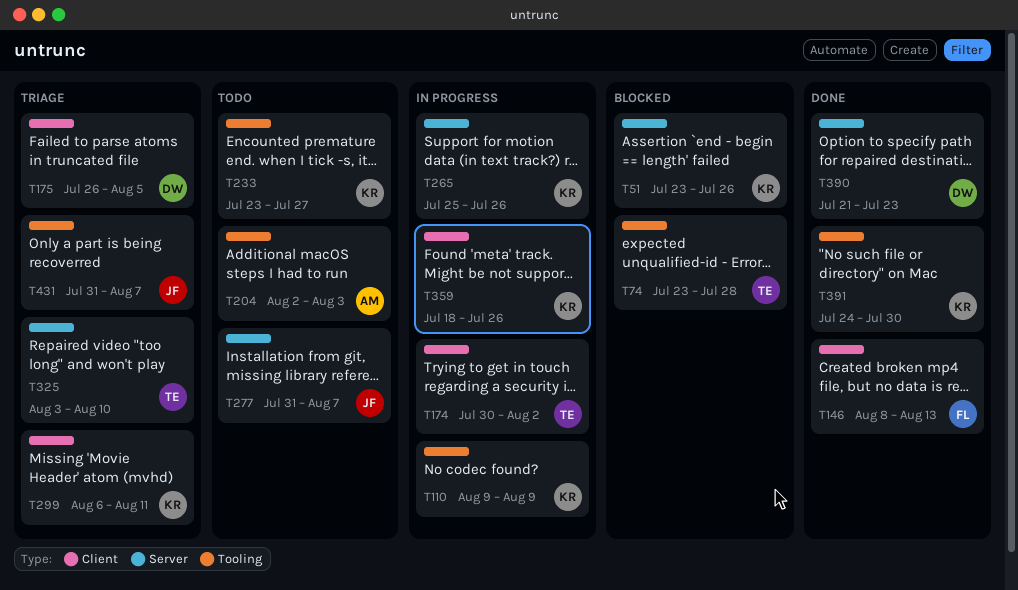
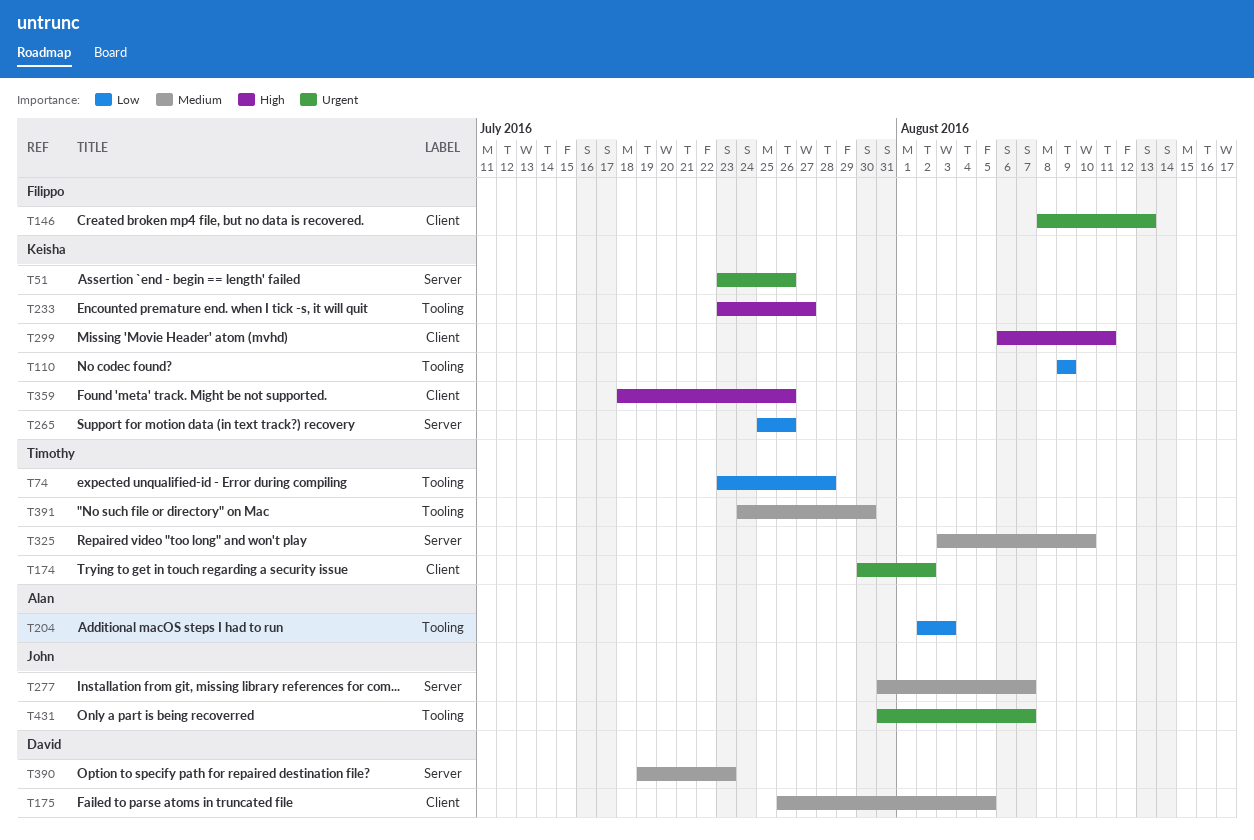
T390, start: Jul 21 -> Jul 19
T391, owner: Keisha -> Timothy

